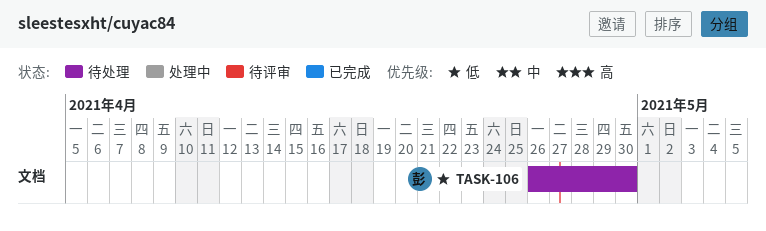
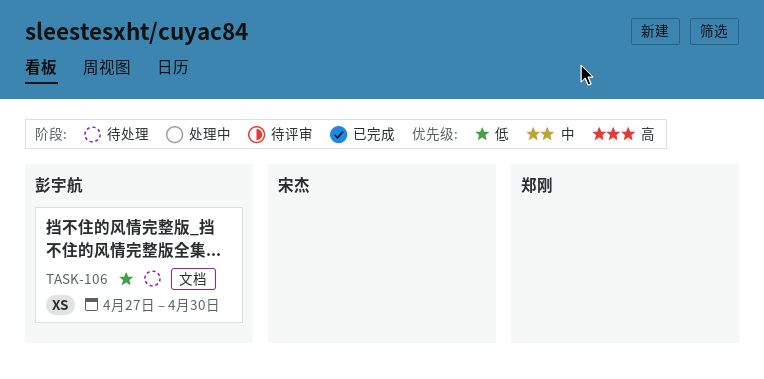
TASK-106, start: Apr 26 -> Apr 27

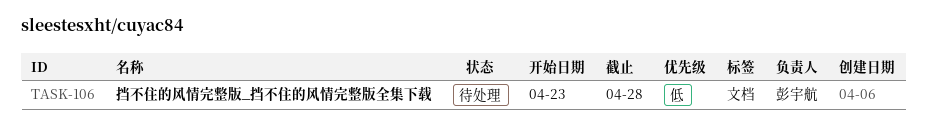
TASK-106, start: Apr 27 -> Apr 23
TASK-106, due: Apr 30 -> Apr 28

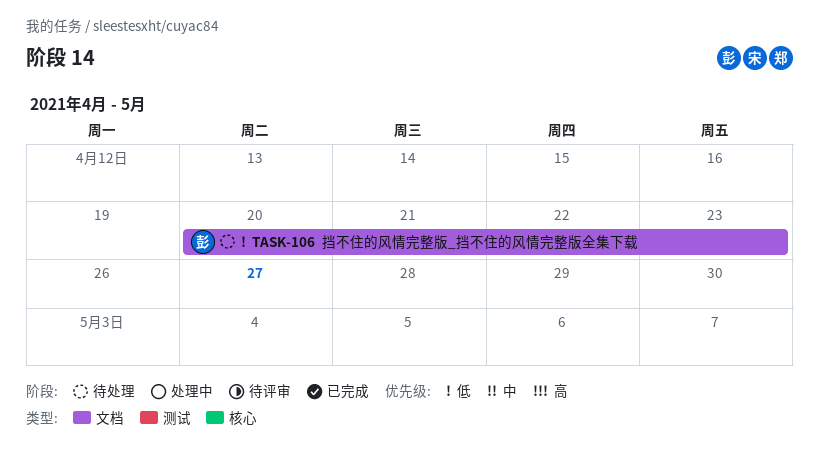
TASK-106, start: Apr 23 -> Apr 20
TASK-106, due: Apr 28 -> Apr 23

